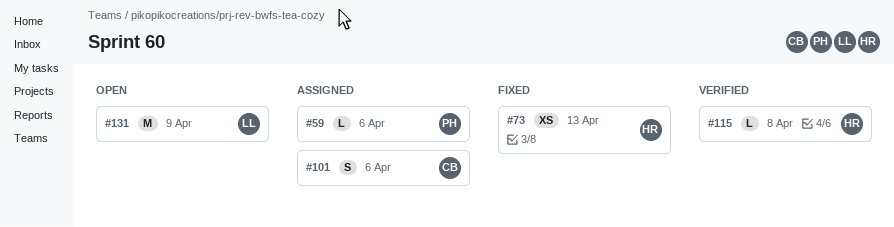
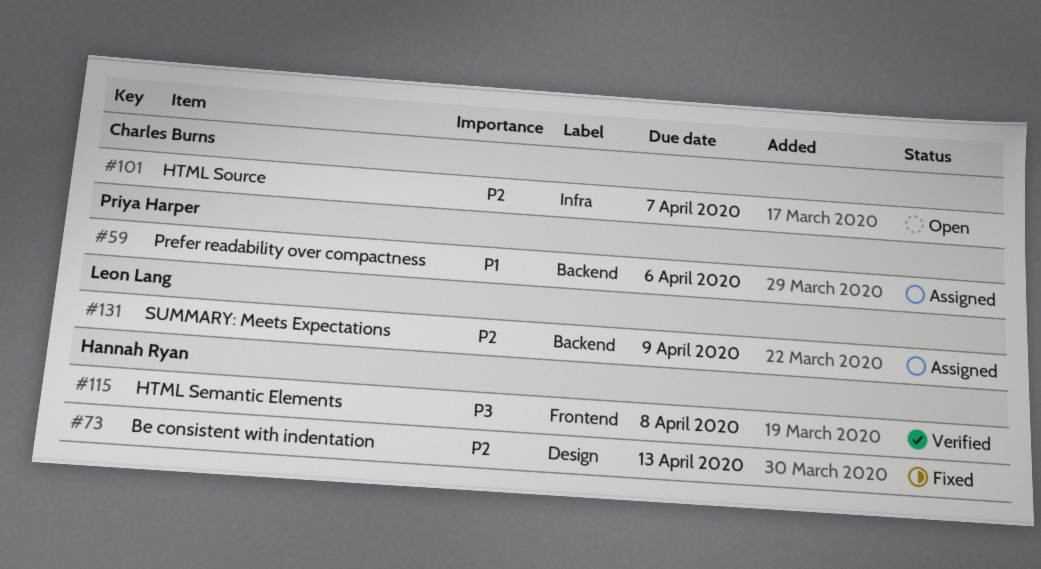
#101, status: Assigned -> Open
#101, due: Apr 6 -> Apr 7
#131, status: Open -> Assigned

